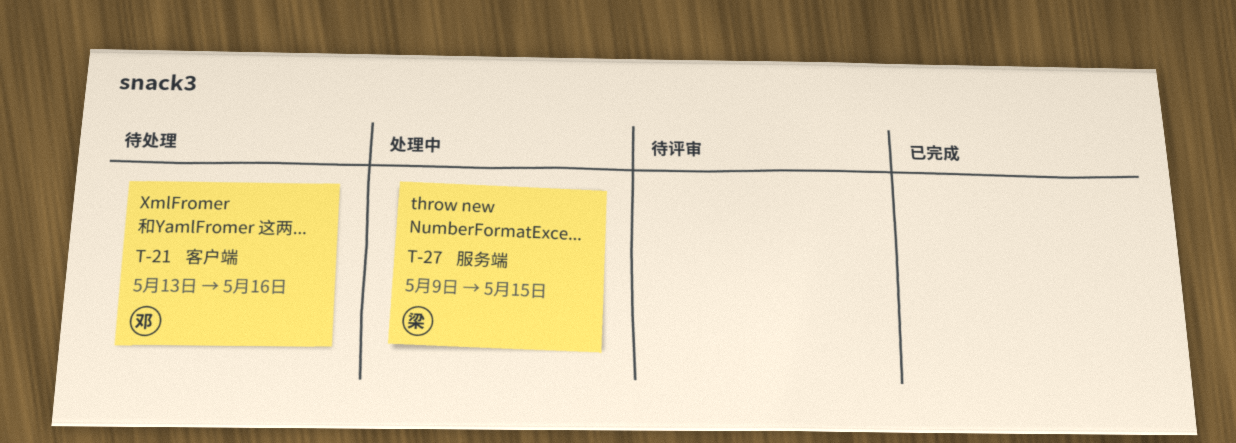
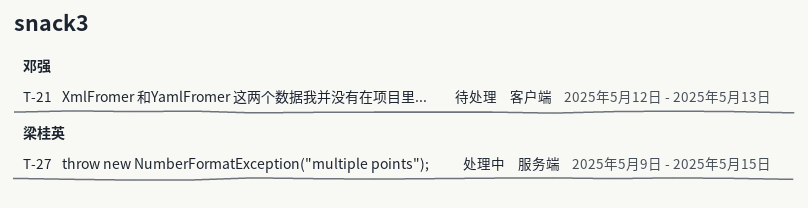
T-21, start: May 13 -> May 12
T-21, due: May 16 -> May 13

